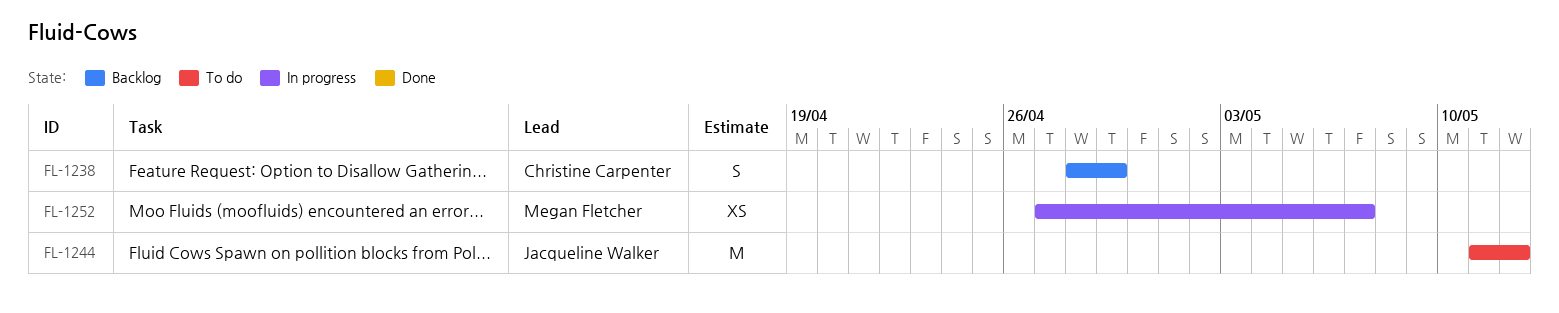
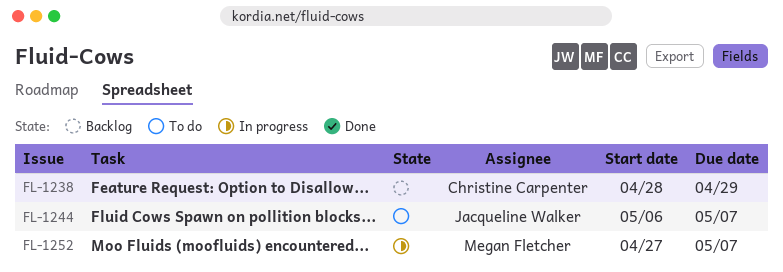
FL-1244, start: May 11 -> May 6
FL-1244, due: May 12 -> May 7

